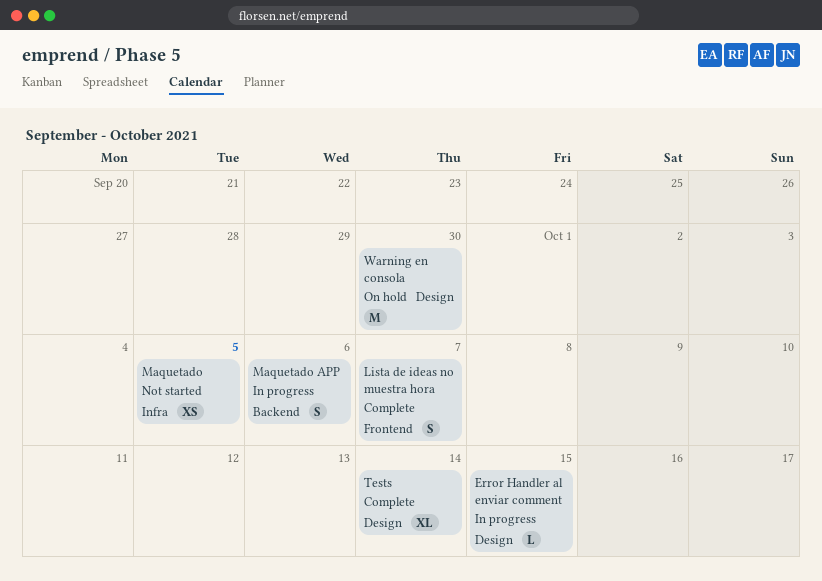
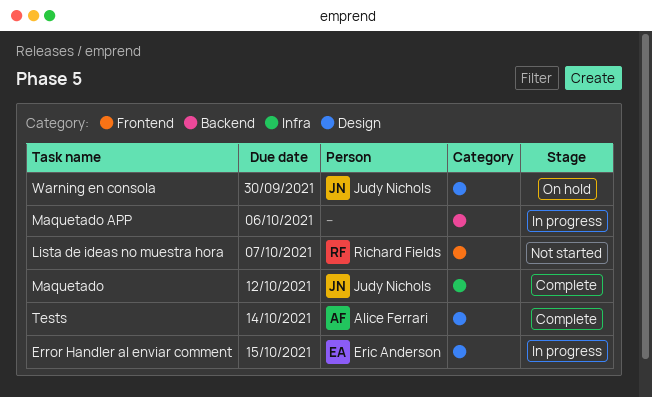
Lista de ideas no muestra hora, status: Complete -> Not started
Maquetado, status: Not started -> Complete
Maquetado, due: Oct 5 -> Oct 12

